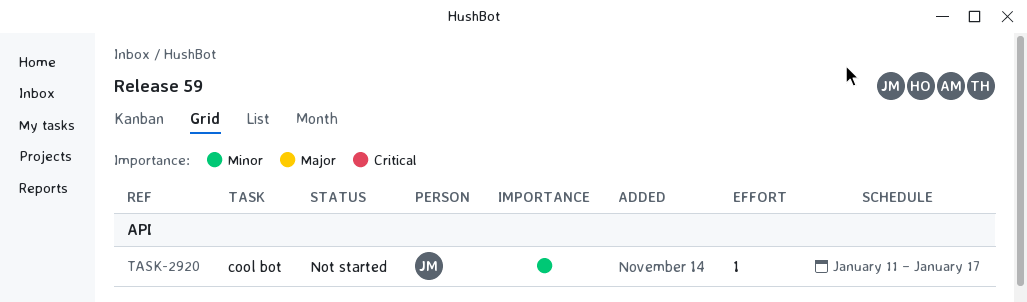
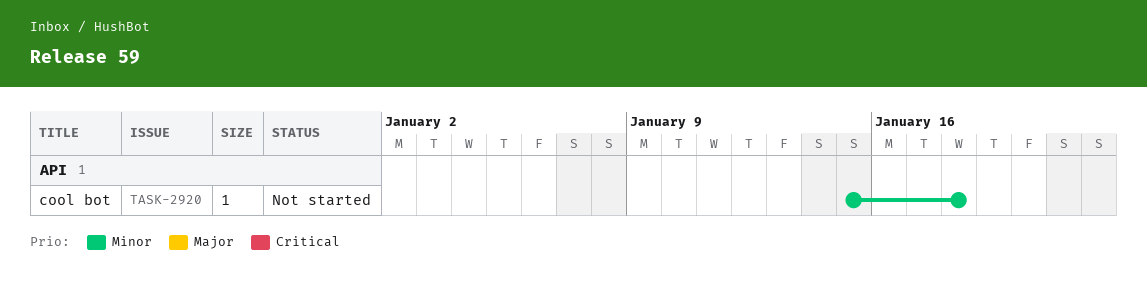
TASK-2920, start: Jan 11 -> Jan 15
TASK-2920, due: Jan 17 -> Jan 18

